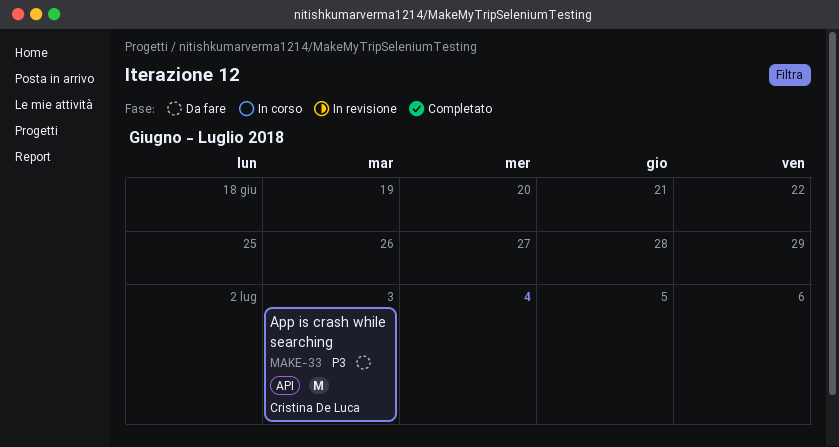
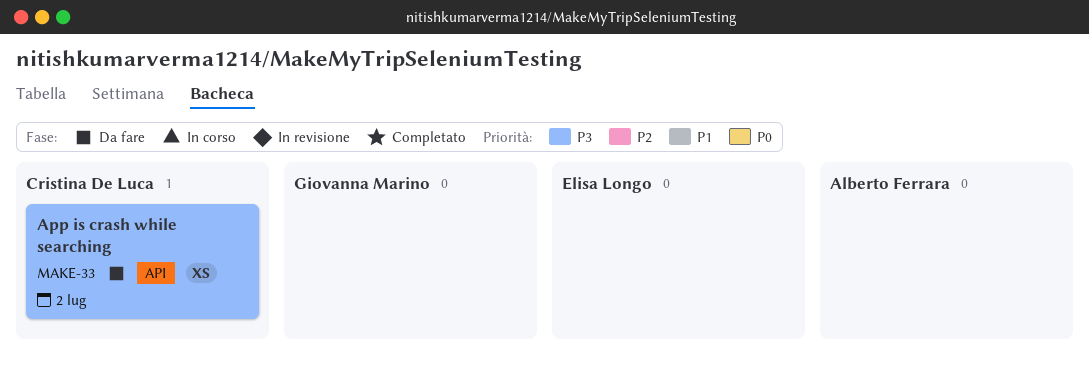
MAKE-33, estimate: M -> XS
MAKE-33, due: Jul 3 -> Jul 2

